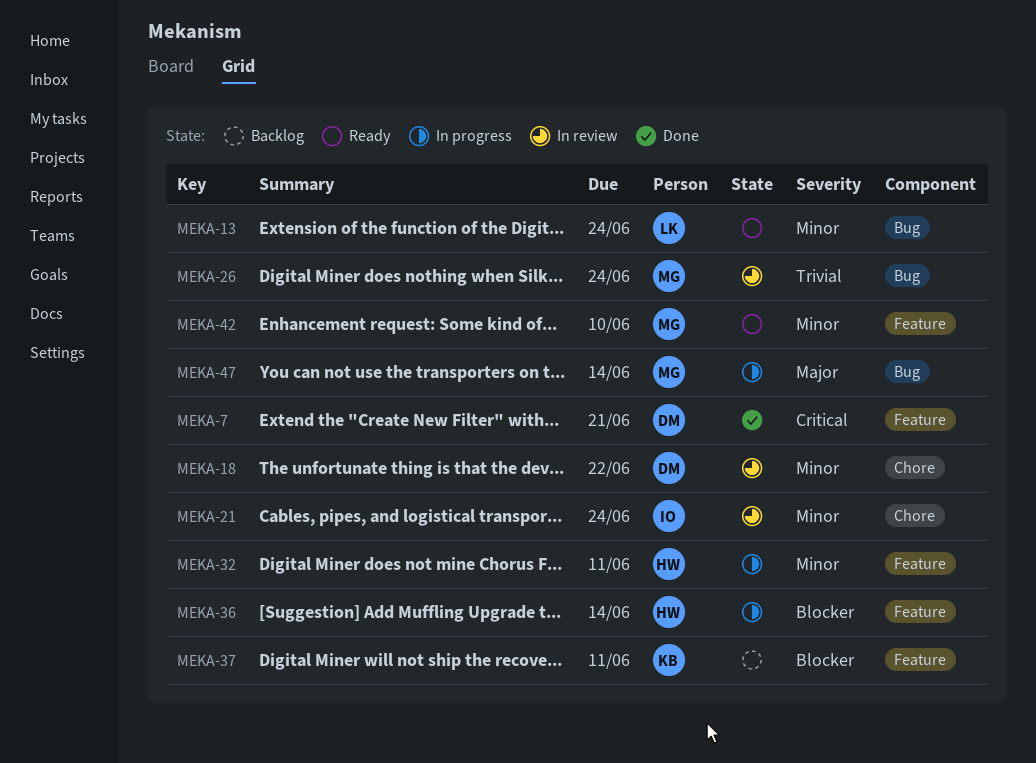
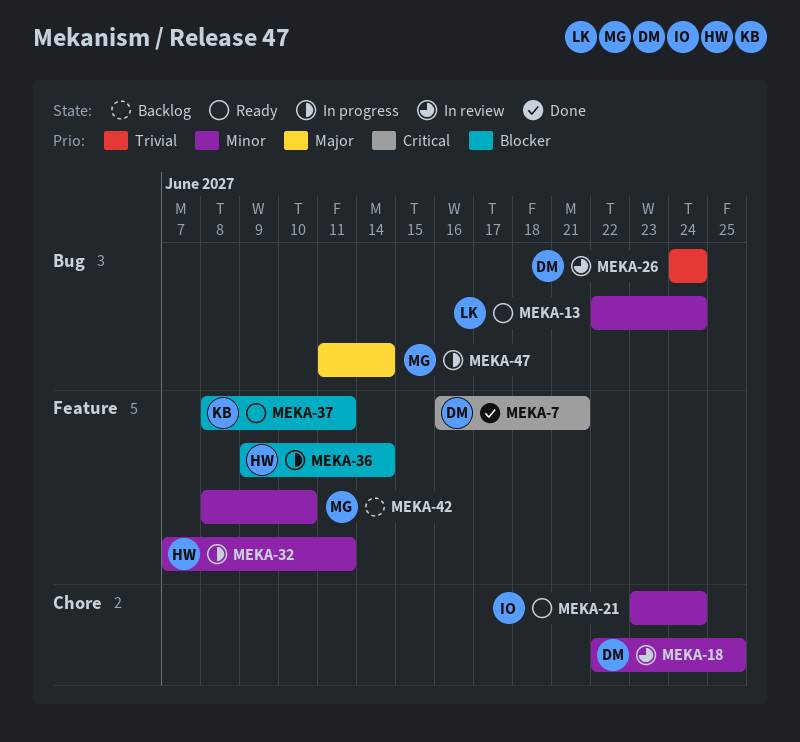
MEKA-18, due: Jun 22 -> Jun 25
MEKA-21, status: In review -> Ready
MEKA-26, owner: MG -> DM
MEKA-37, status: Backlog -> Ready
MEKA-42, status: Ready -> Backlog

